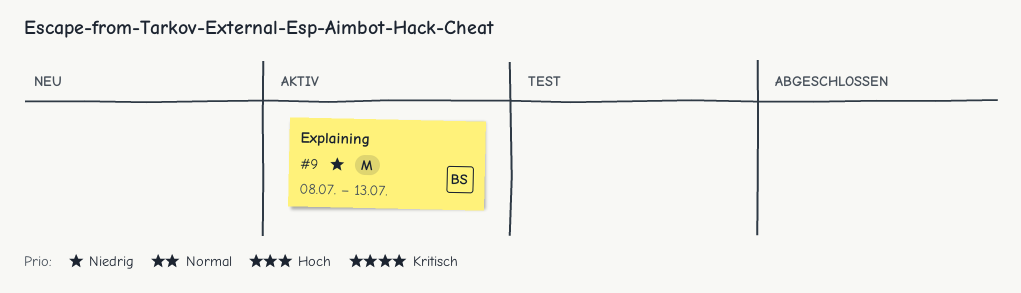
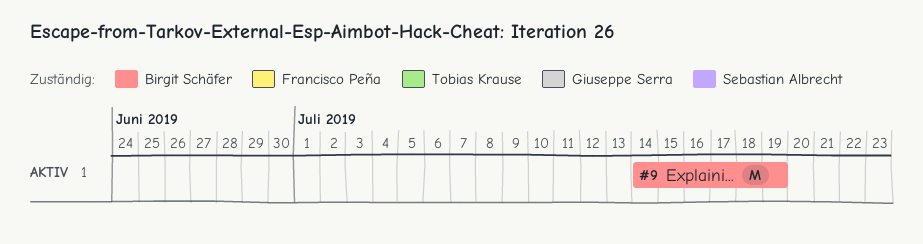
#9, start: Jul 8 -> Jul 14
#9, due: Jul 13 -> Jul 19

